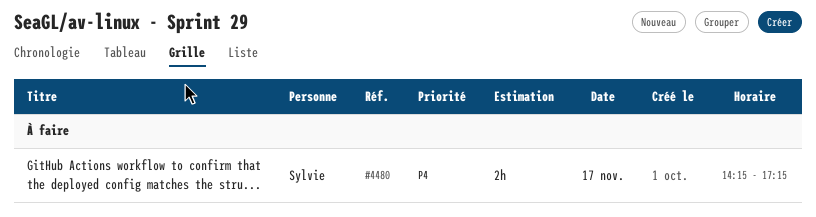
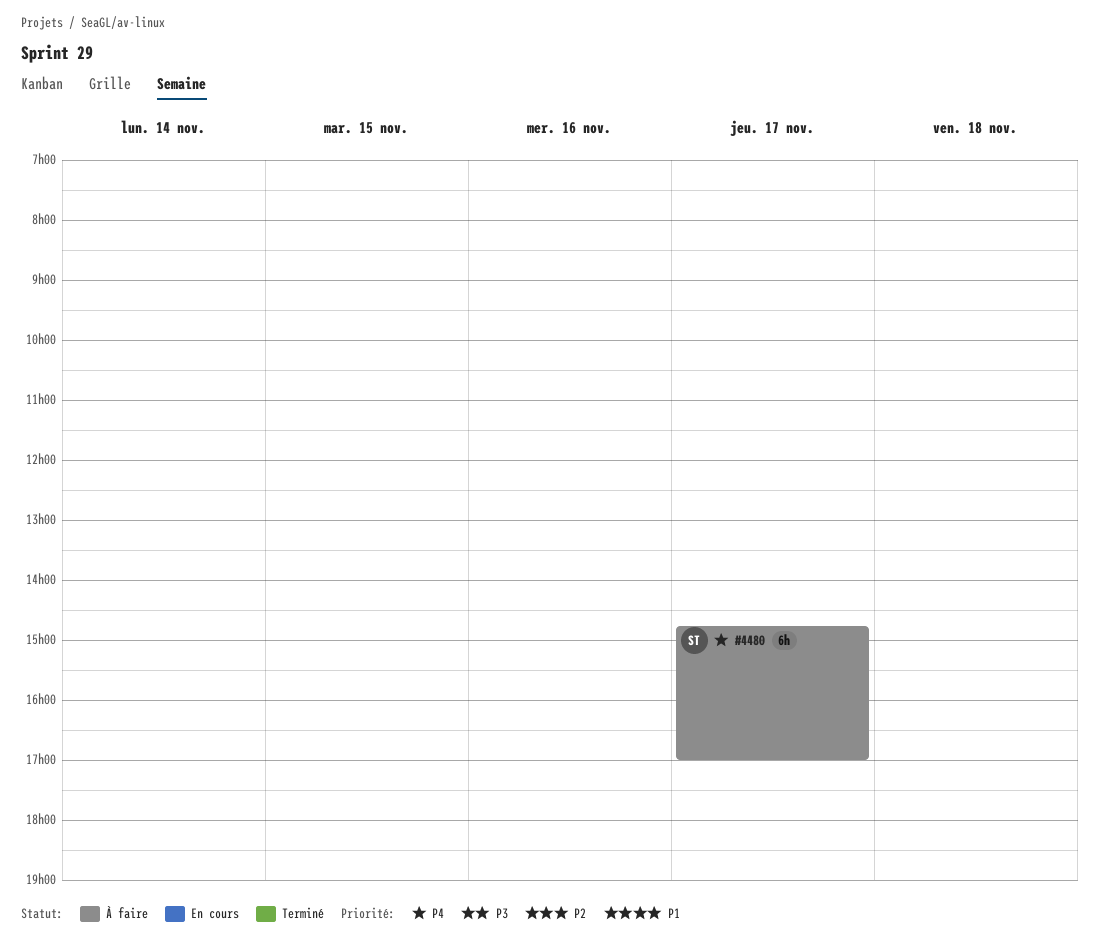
#4480, estimate: 2h -> 6h
#4480, begins: 14:15 -> 14:45
#4480, ends: 17:15 -> 17:00

